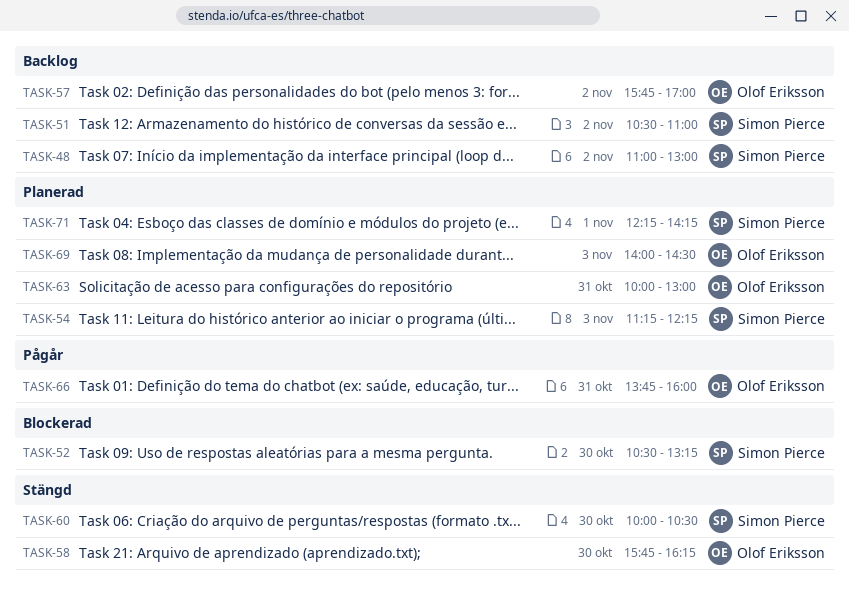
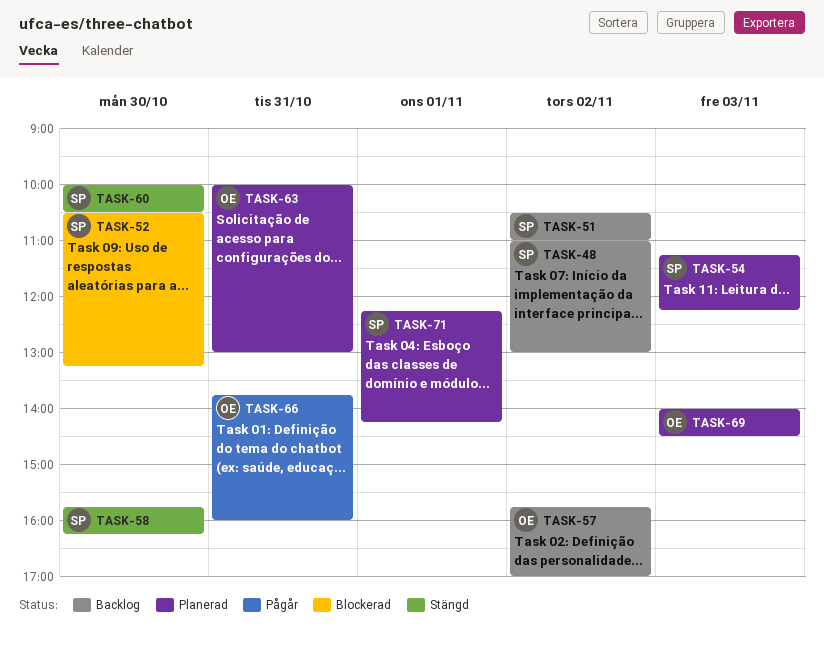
TASK-58, owner: Olof Eriksson -> Simon Pierce

